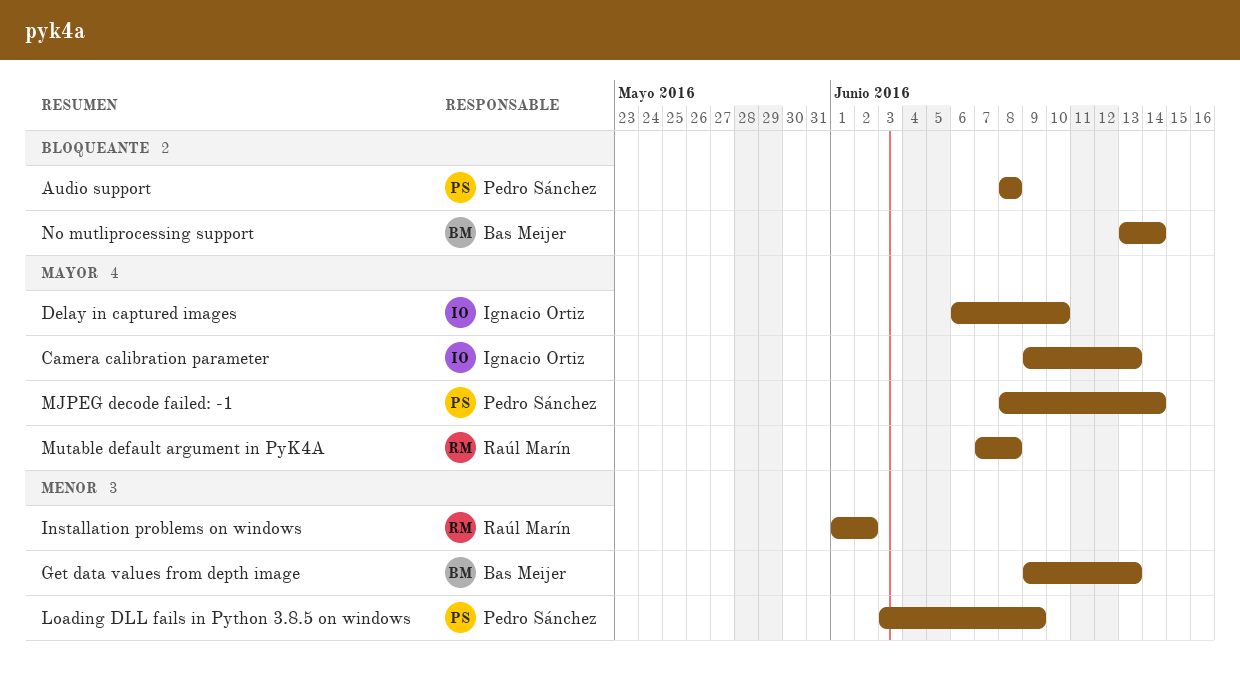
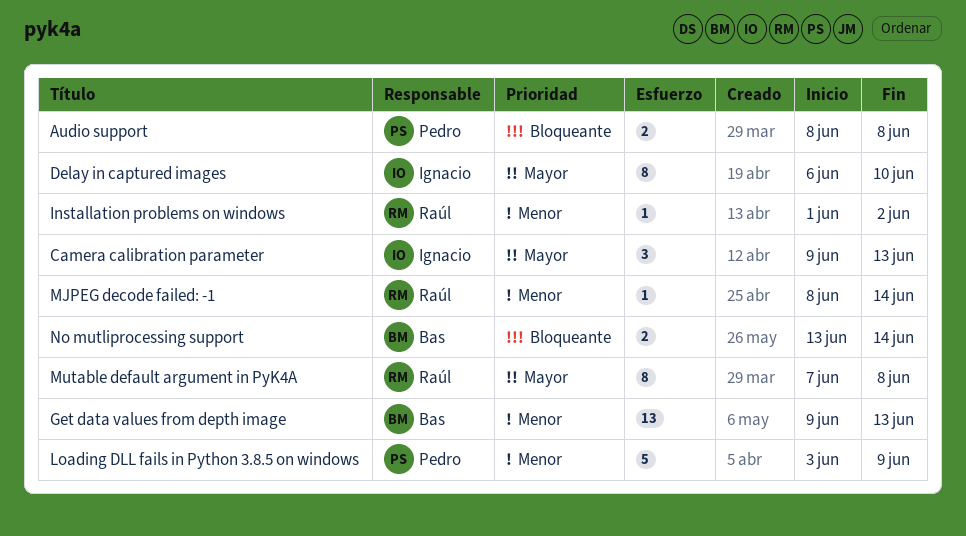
MJPEG decode failed: -1, owner: Pedro Sánchez -> Raúl Marín
MJPEG decode failed: -1, priority: Mayor -> Menor

